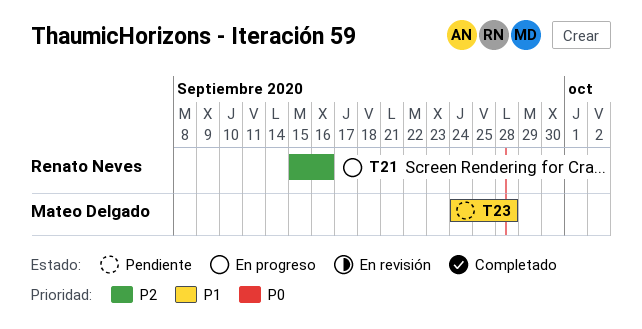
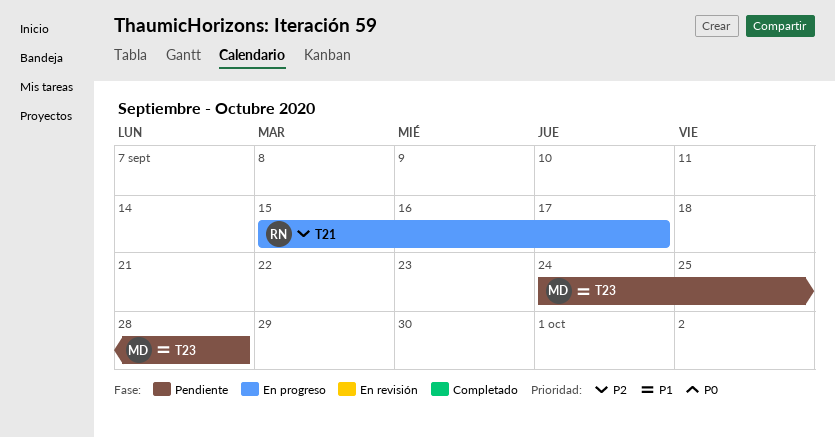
T21, due: Sep 16 -> Sep 17

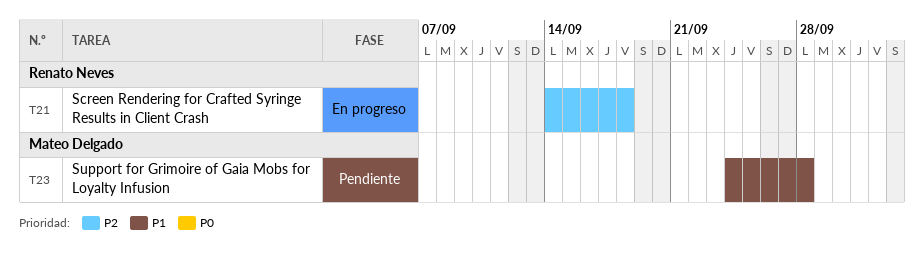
T21, start: Sep 15 -> Sep 14
T21, due: Sep 17 -> Sep 18

